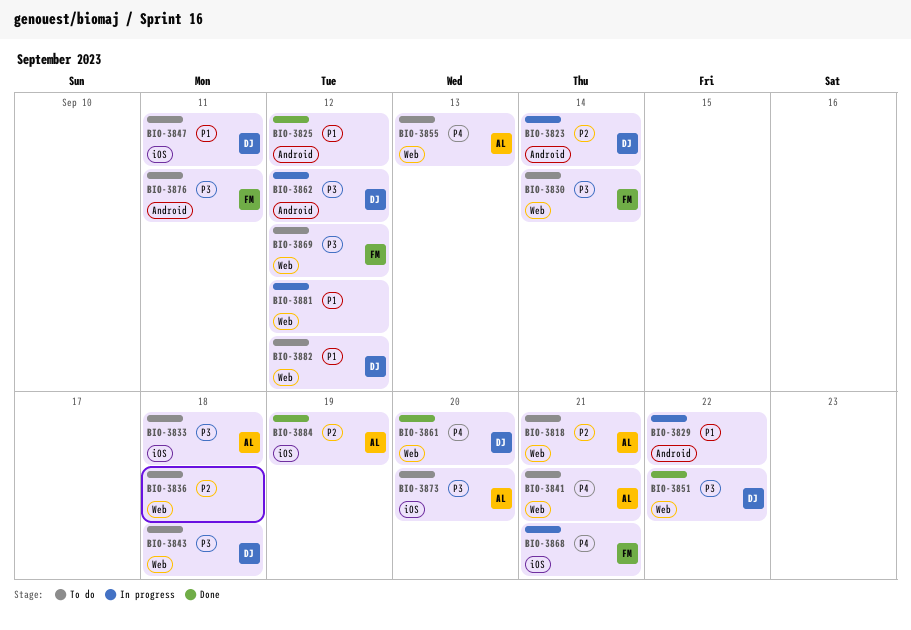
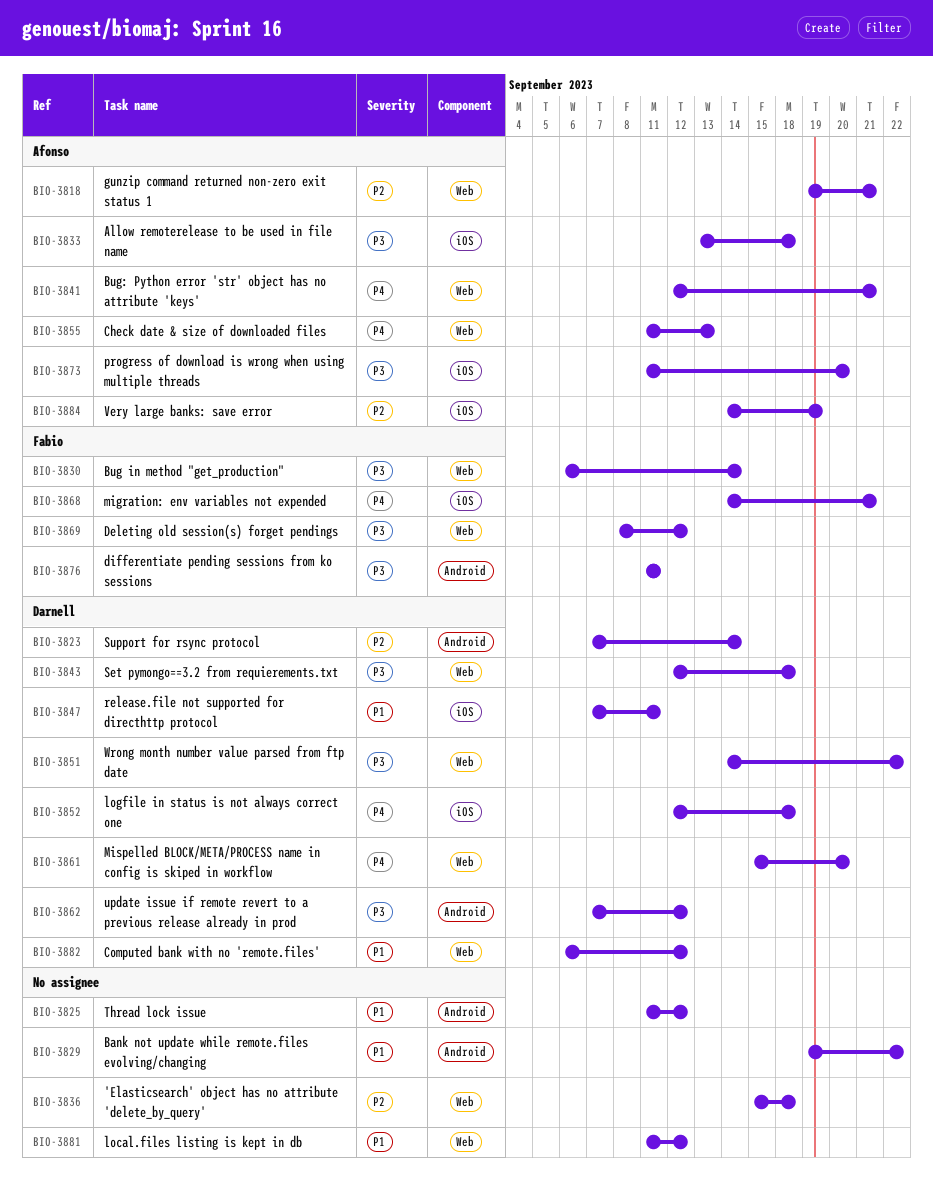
BIO-3852: none -> present

